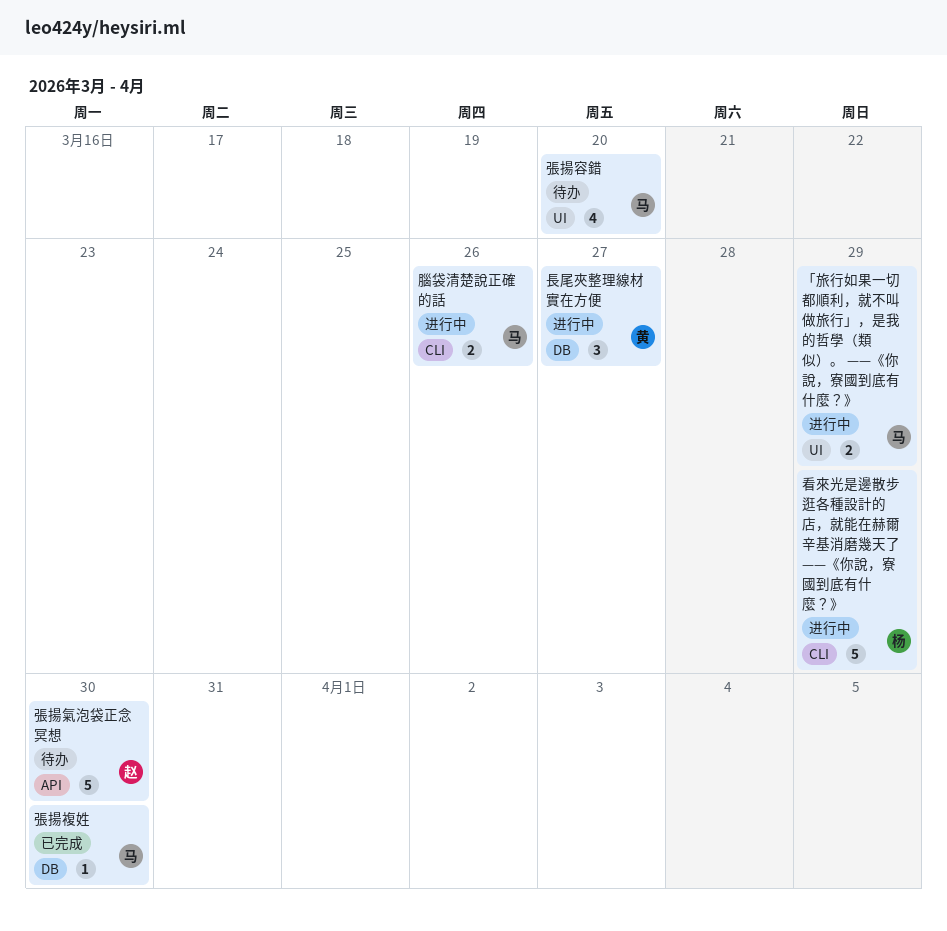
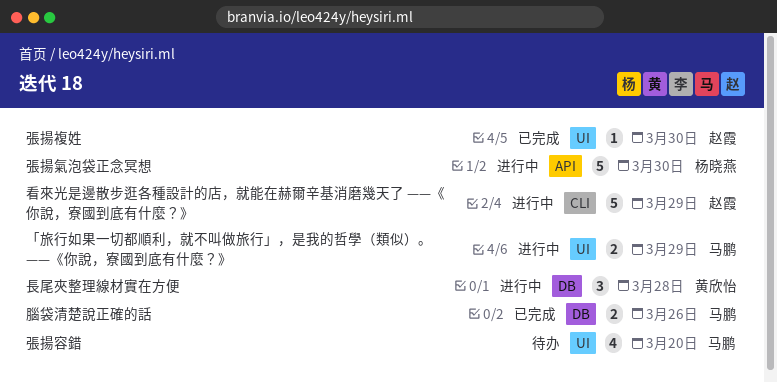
張揚氣泡袋正念冥想, status: 待办 -> 进行中
張揚氣泡袋正念冥想, owner: 赵霞 -> 杨晓燕
張揚複姓, owner: 马鹏 -> 赵霞
張揚複姓, label: DB -> UI
看來光是邊散步逛各種設計的店，就能在赫爾辛基消磨幾天了 ——《你說，寮國到底有什麼？》, owner: 杨晓燕 -> 赵霞
腦袋清楚說正確的話, status: 进行中 -> 已完成
腦袋清楚說正確的話, label: CLI -> DB
長尾夾整理線材實在方便, due: Mar 27 -> Mar 28

